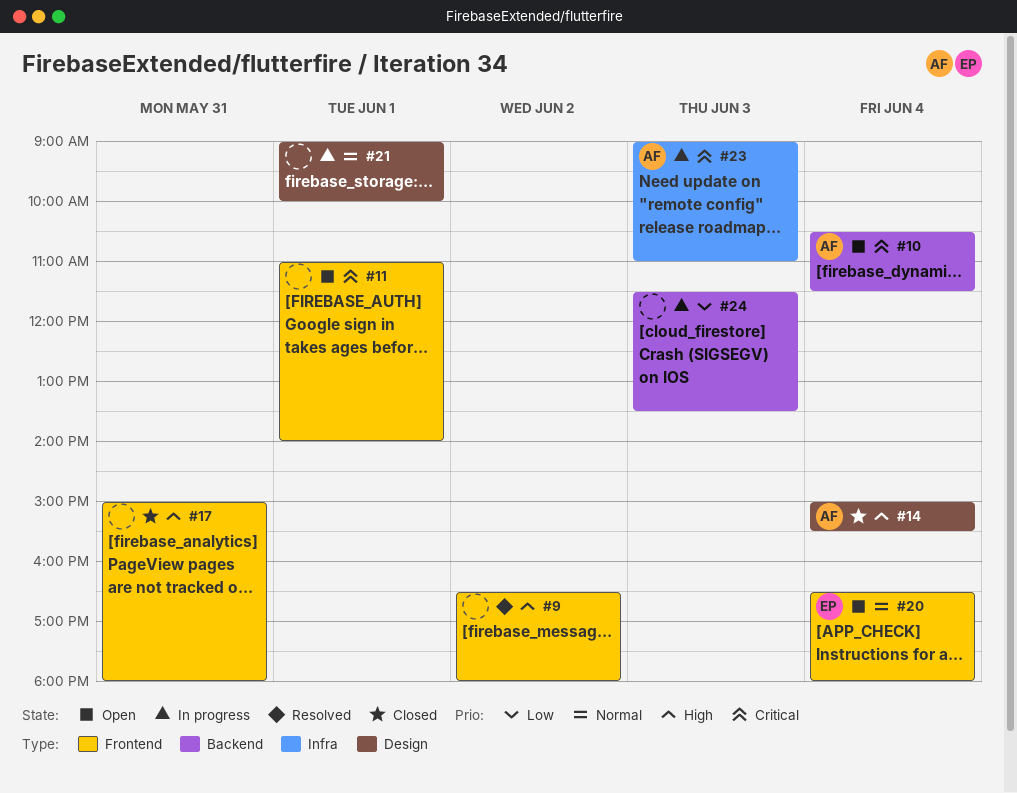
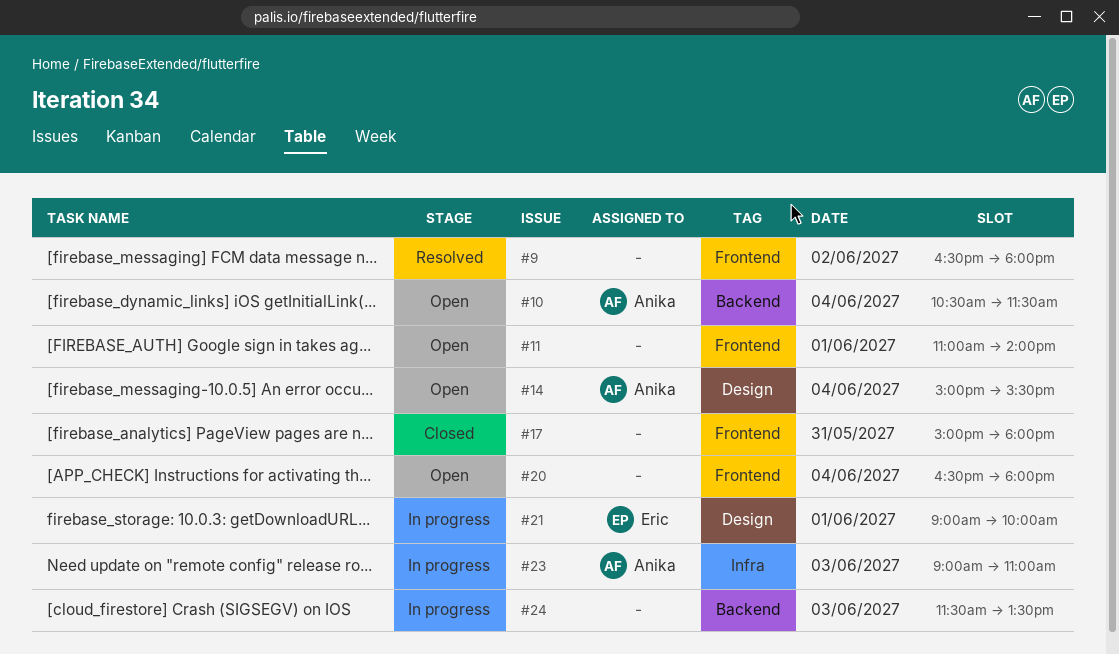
#14, status: Closed -> Open
#20, owner: Eric -> none
#21, owner: none -> Eric

